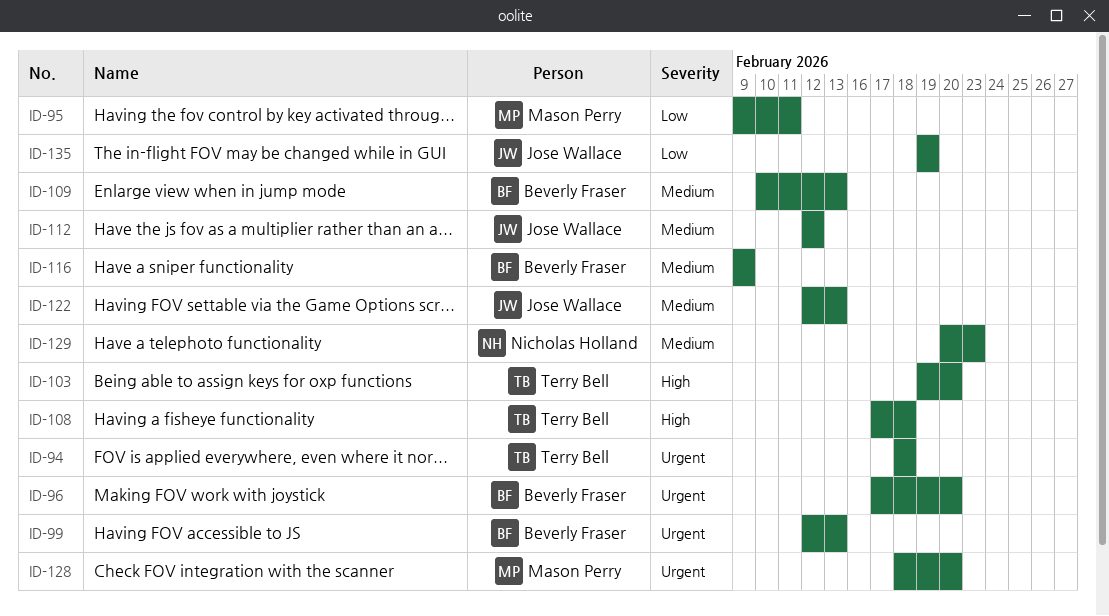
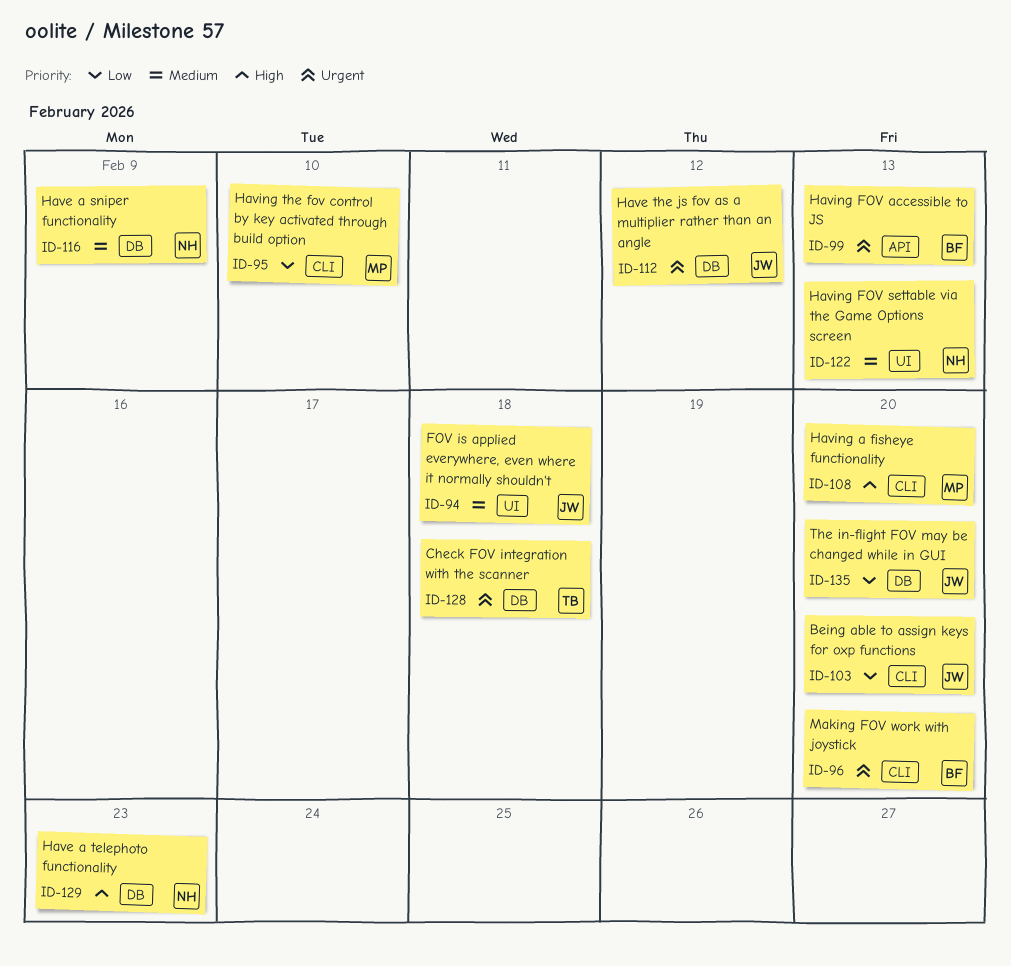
ID-94, owner: Terry Bell -> Jose Wallace
ID-94, priority: Urgent -> Medium
ID-95, due: Feb 11 -> Feb 10
ID-103, owner: Terry Bell -> Jose Wallace
ID-103, priority: High -> Low
ID-108, owner: Terry Bell -> Mason Perry
ID-108, due: Feb 18 -> Feb 20
ID-109: present -> none
ID-112, priority: Medium -> Urgent
ID-116, owner: Beverly Fraser -> Nicholas Holland
ID-122, owner: Jose Wallace -> Nicholas Holland
ID-128, owner: Mason Perry -> Terry Bell
ID-128, due: Feb 20 -> Feb 18
ID-129, priority: Medium -> High
ID-135, due: Feb 19 -> Feb 20

